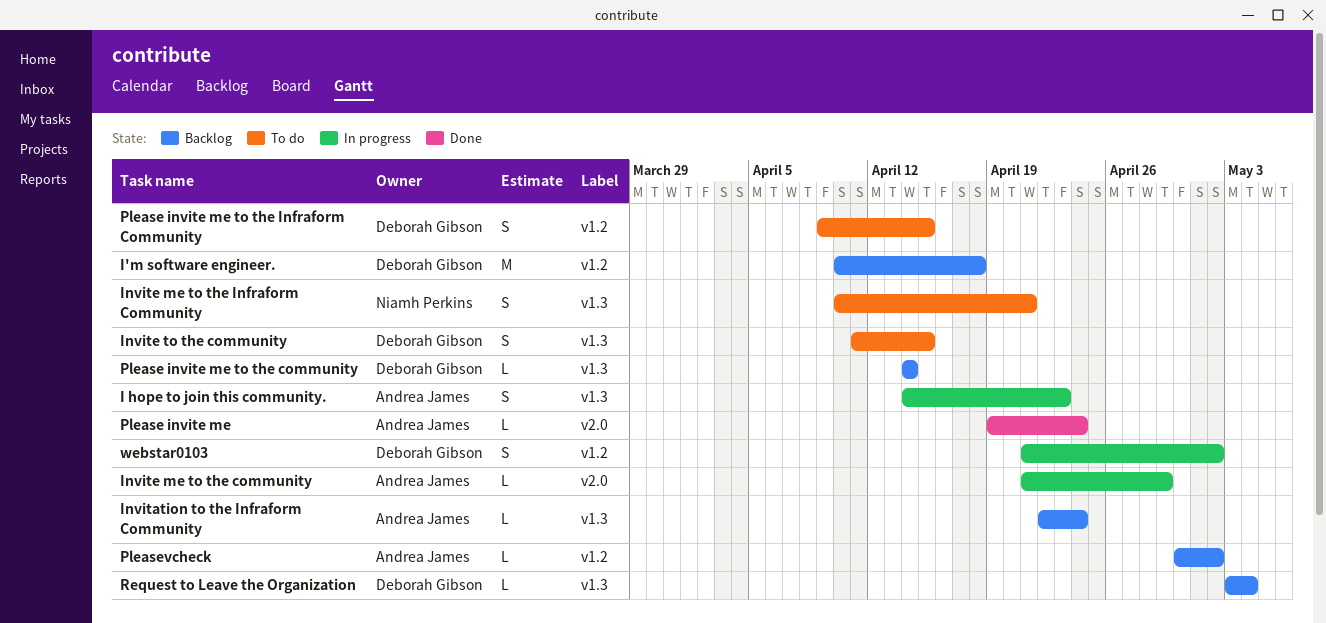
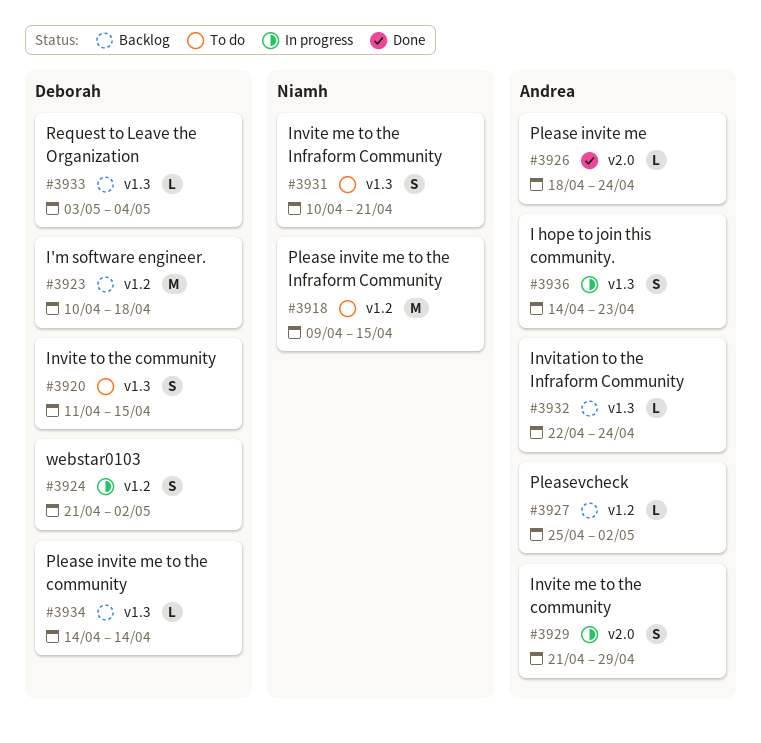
Invite me to the community, estimate: L -> S
Please invite me, start: Apr 19 -> Apr 18
Please invite me to the Infraform Community, owner: Deborah Gibson -> Niamh Perkins
Please invite me to the Infraform Community, estimate: S -> M
Pleasevcheck, start: Apr 30 -> Apr 25

